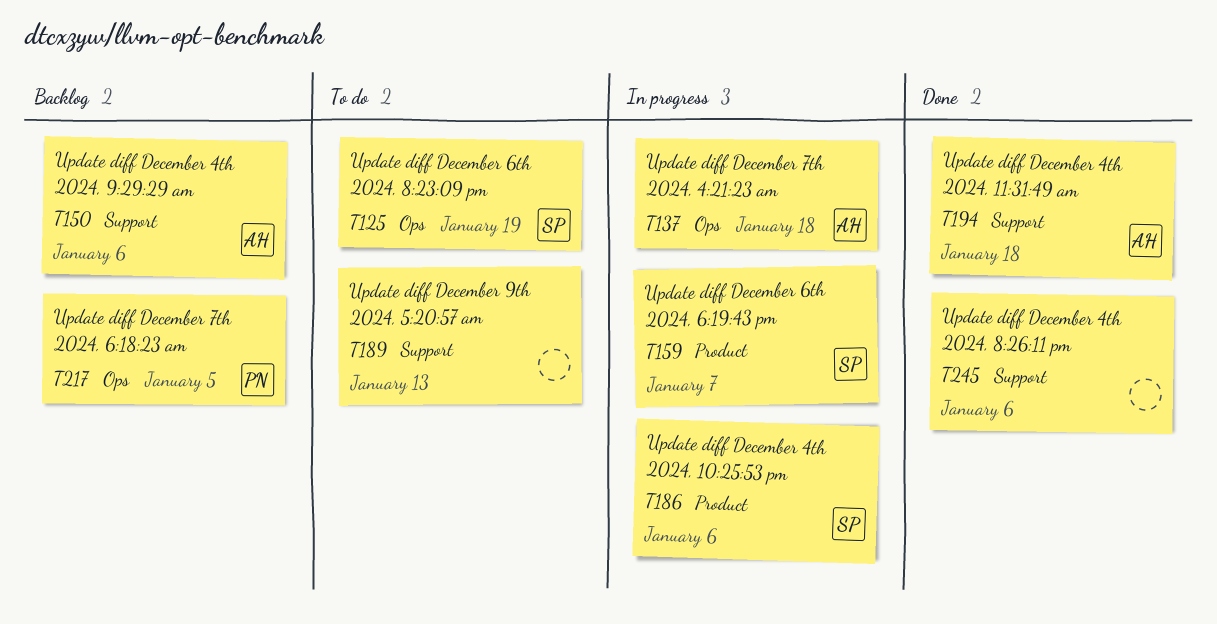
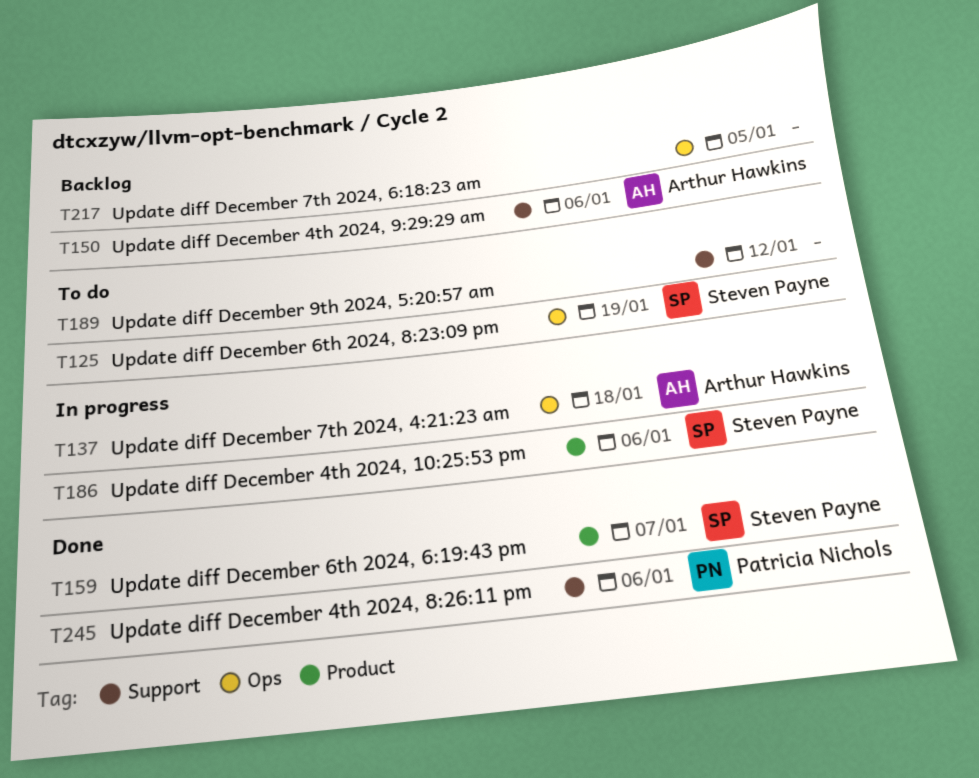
T159, status: In progress -> Done
T189, due: Jan 13 -> Jan 12
T194: present -> none
T217, owner: Patricia Nichols -> none
T245, owner: none -> Patricia Nichols

